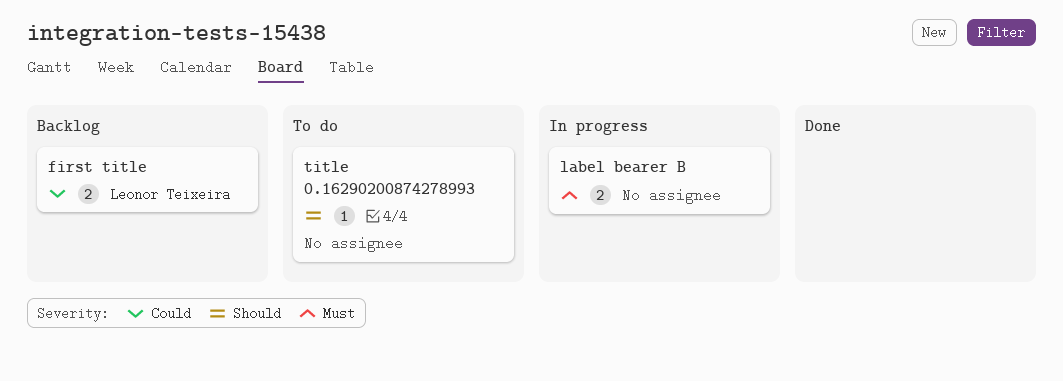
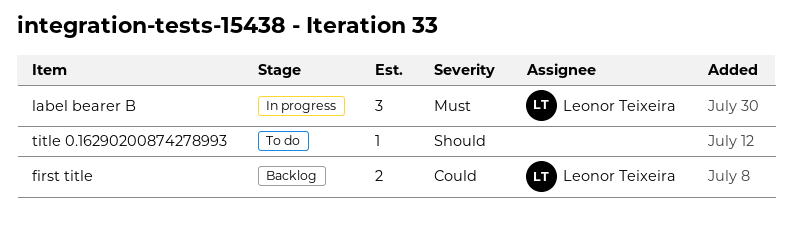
label bearer B, owner: none -> Leonor Teixeira
label bearer B, estimate: 2 -> 3

